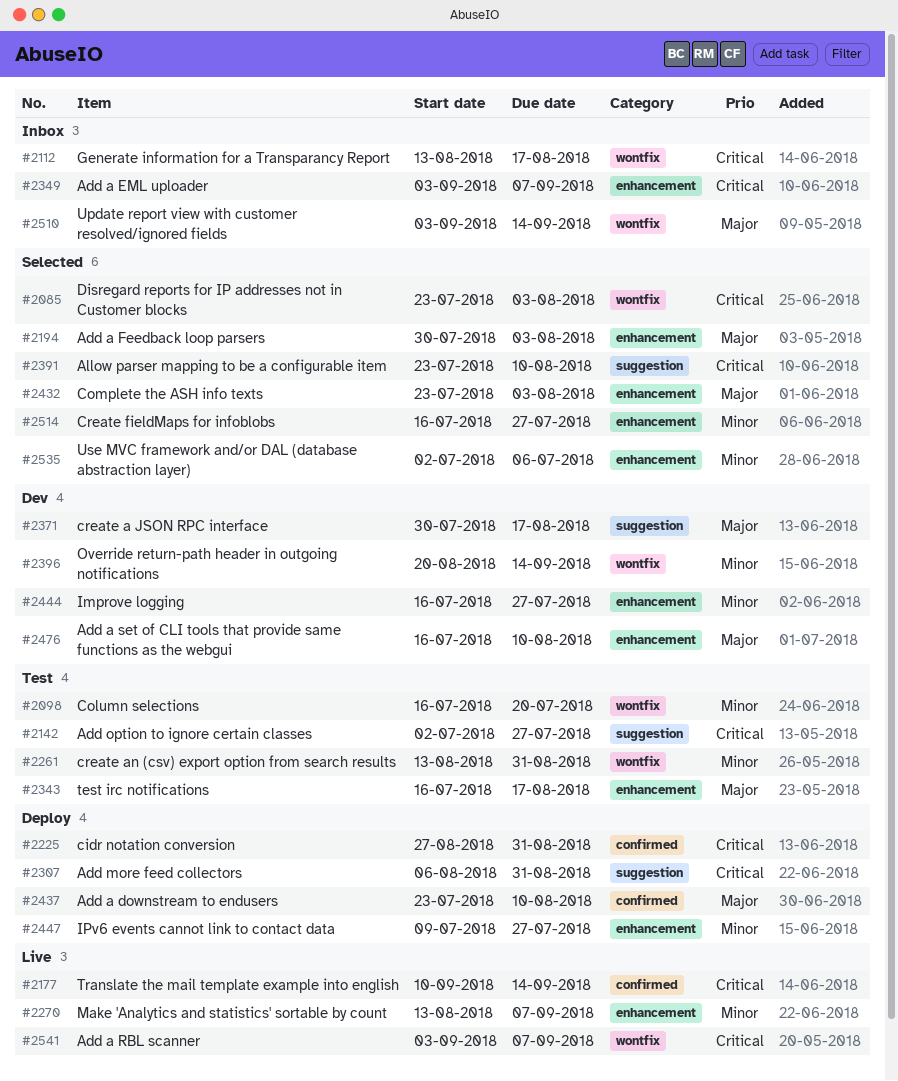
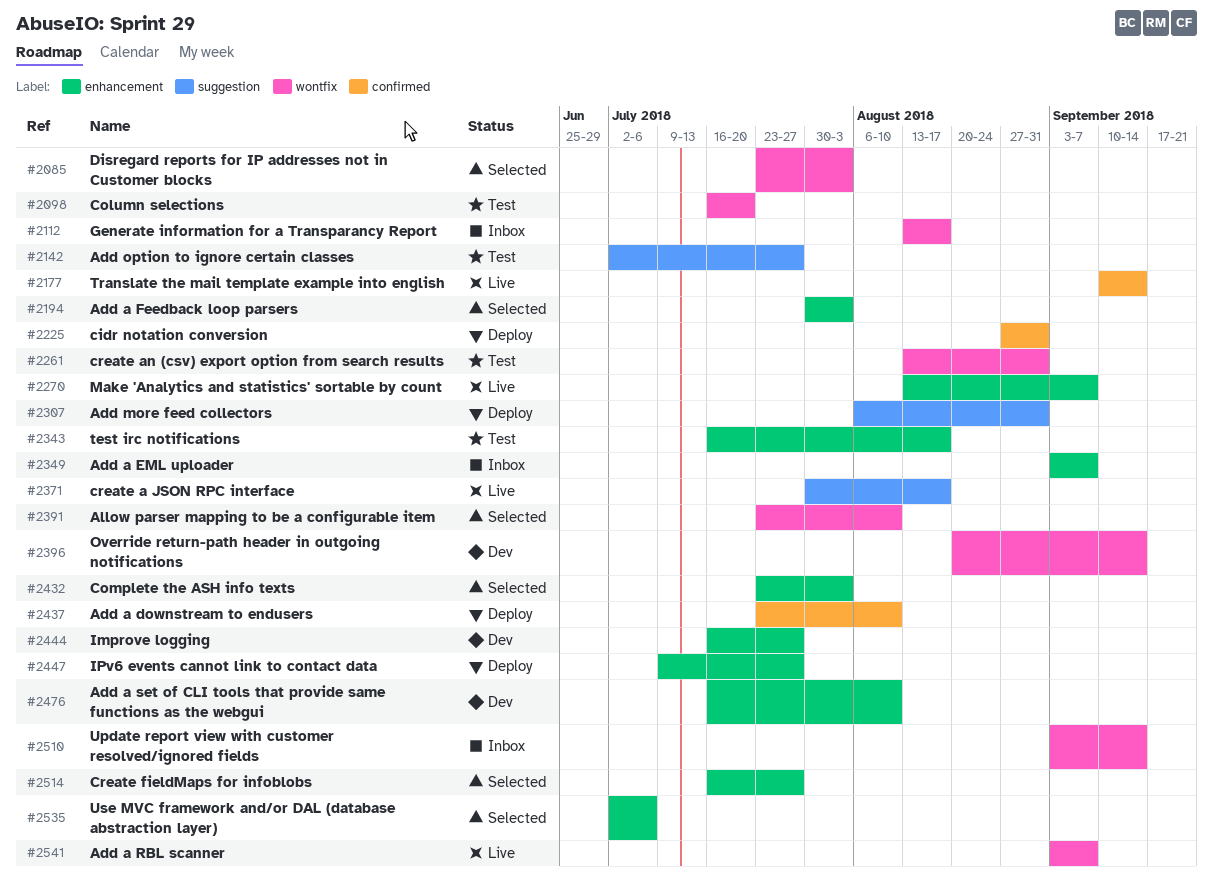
#2371, status: Dev -> Live
#2391, label: suggestion -> wontfix

